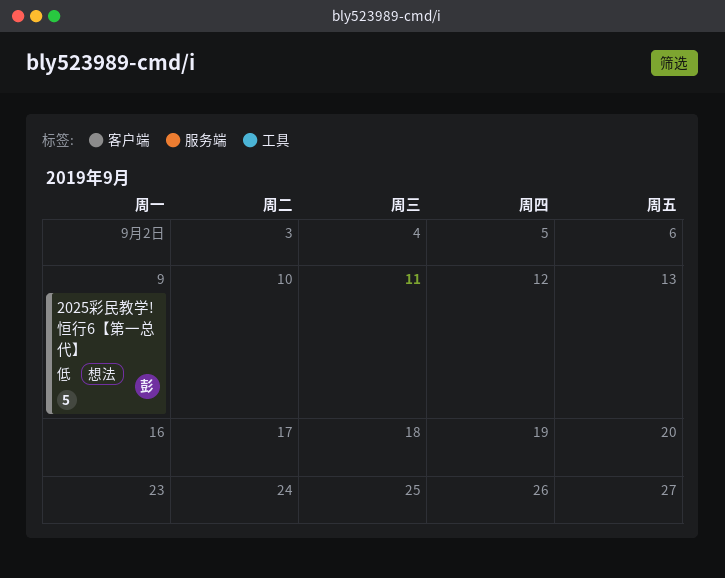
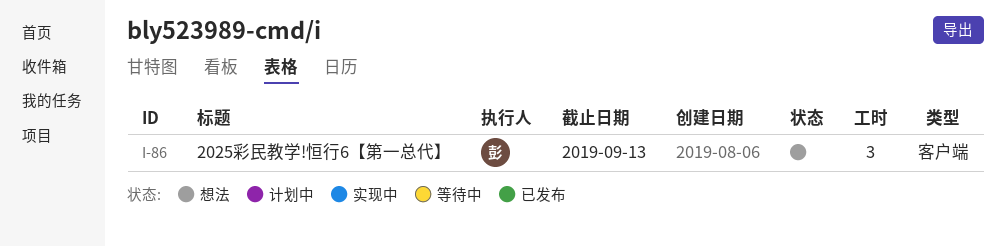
2025彩民教学!恒行6【第一总代】, estimate: 5 -> 3
2025彩民教学!恒行6【第一总代】, due: Sep 9 -> Sep 13

